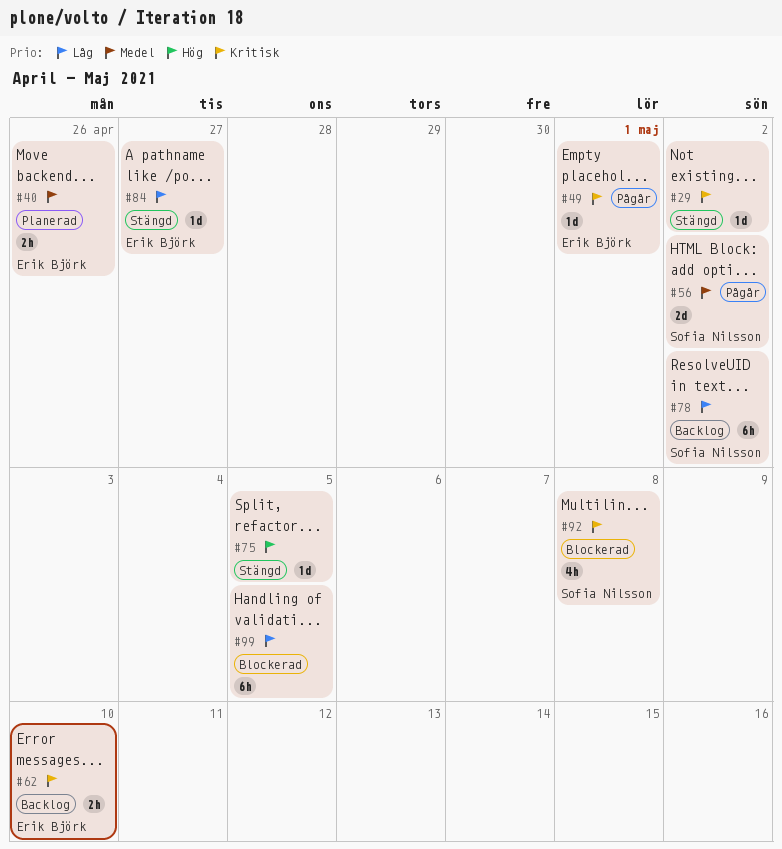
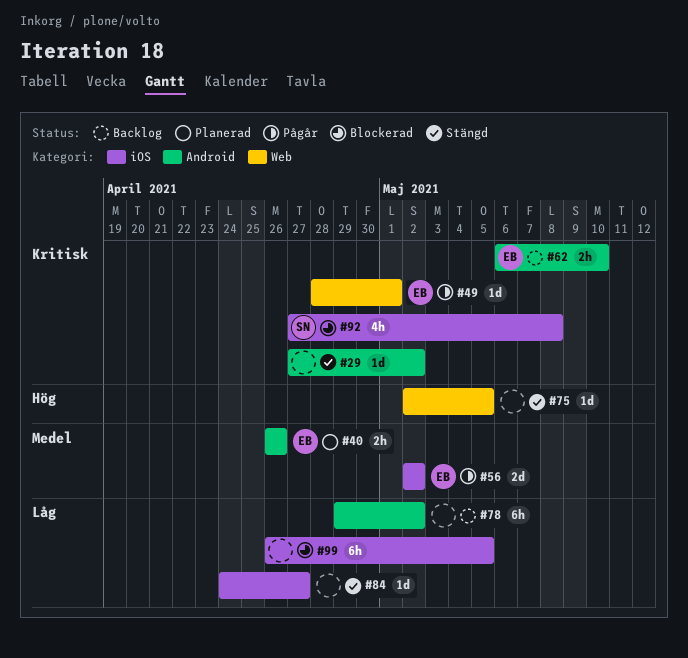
#56, owner: Sofia Nilsson -> Erik Björk
#78, owner: Sofia Nilsson -> none
#84, owner: Erik Björk -> none

